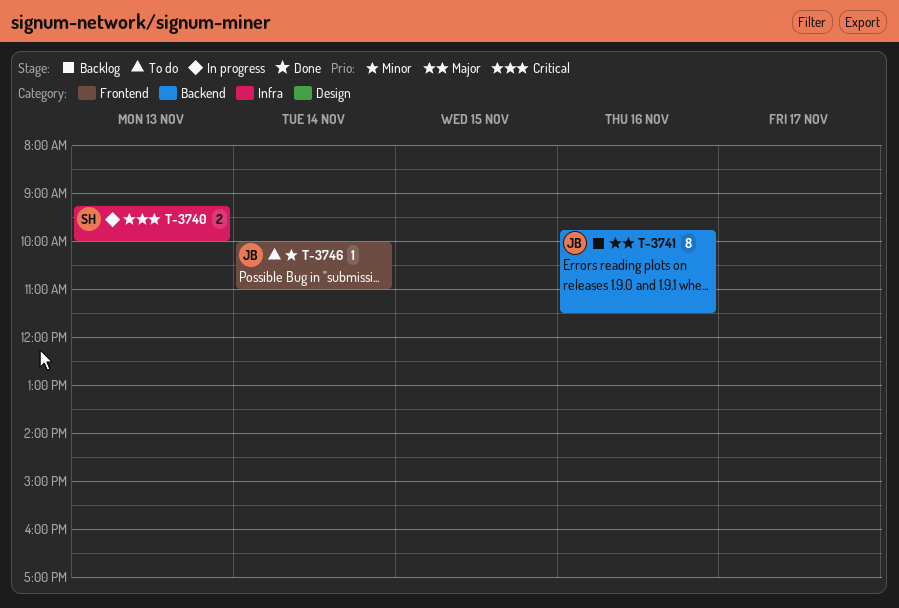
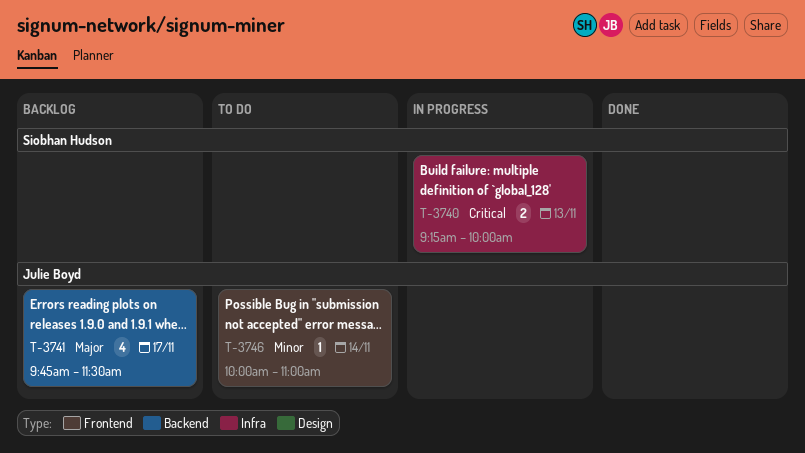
T-3741, estimate: 8 -> 4
T-3741, day: Nov 16 -> Nov 17

